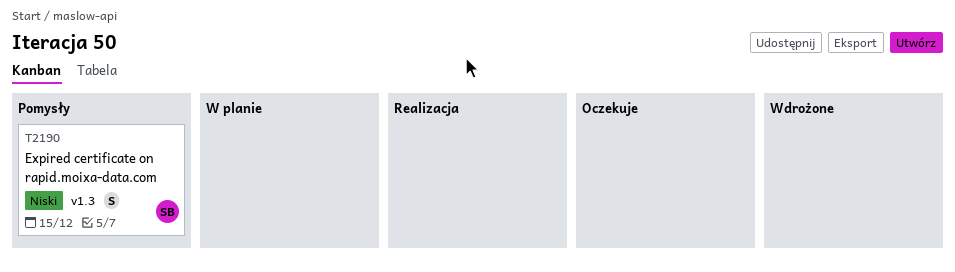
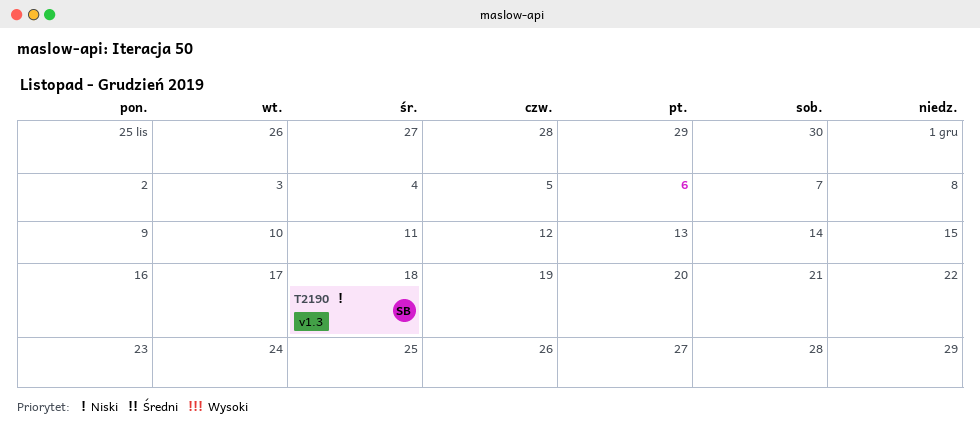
T2190, due: Dec 15 -> Dec 18

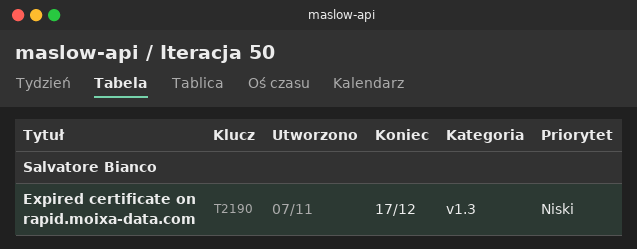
T2190, due: Dec 18 -> Dec 17

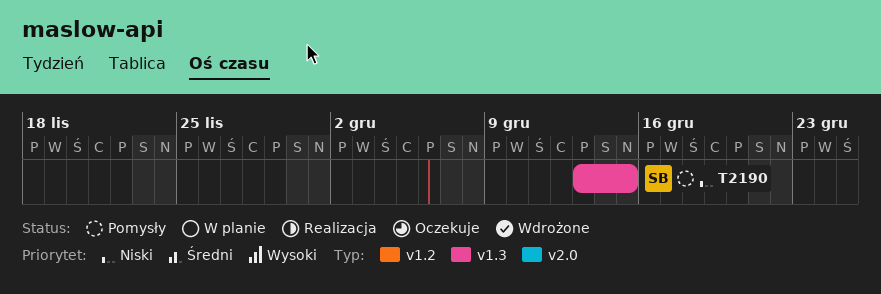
T2190, due: Dec 17 -> Dec 15

